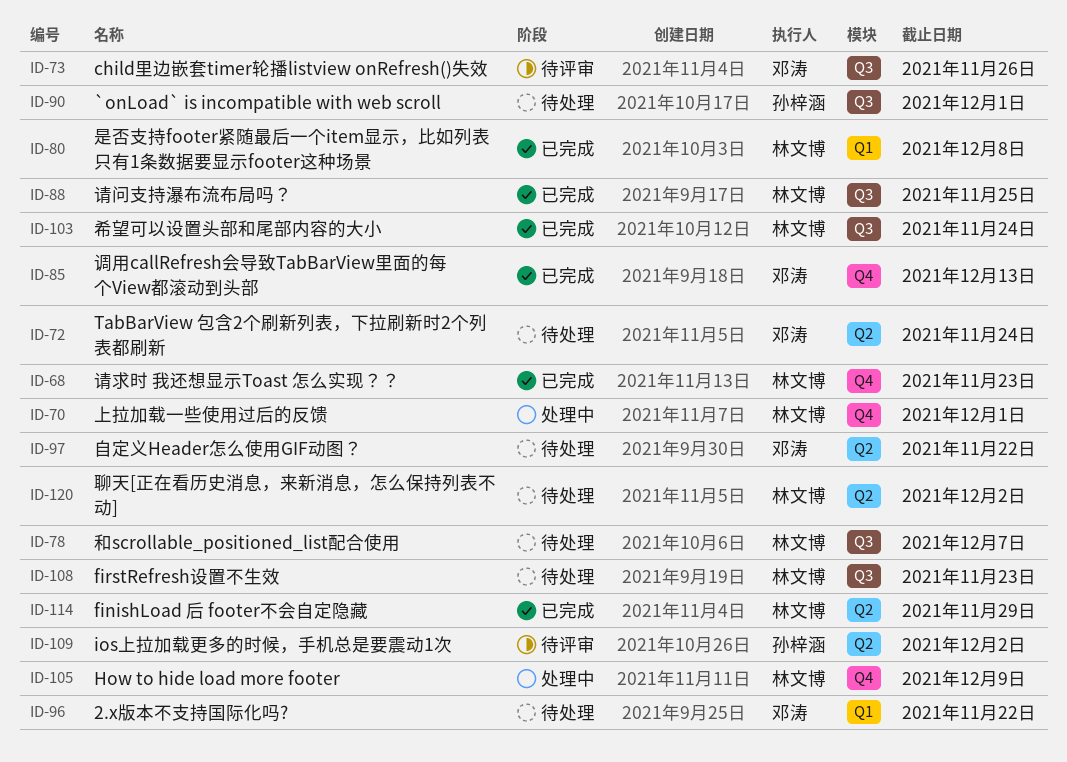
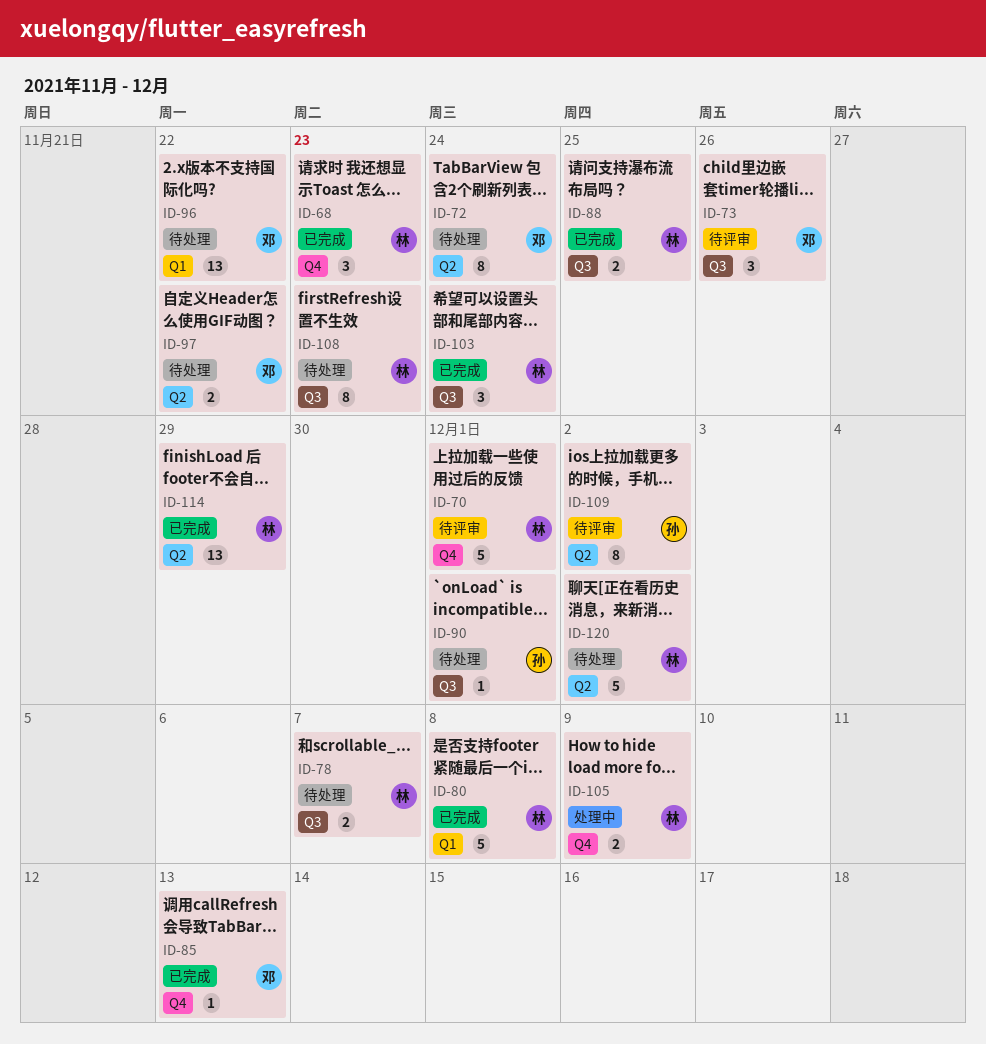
ID-70, status: 处理中 -> 待评审

